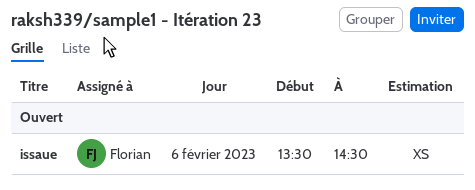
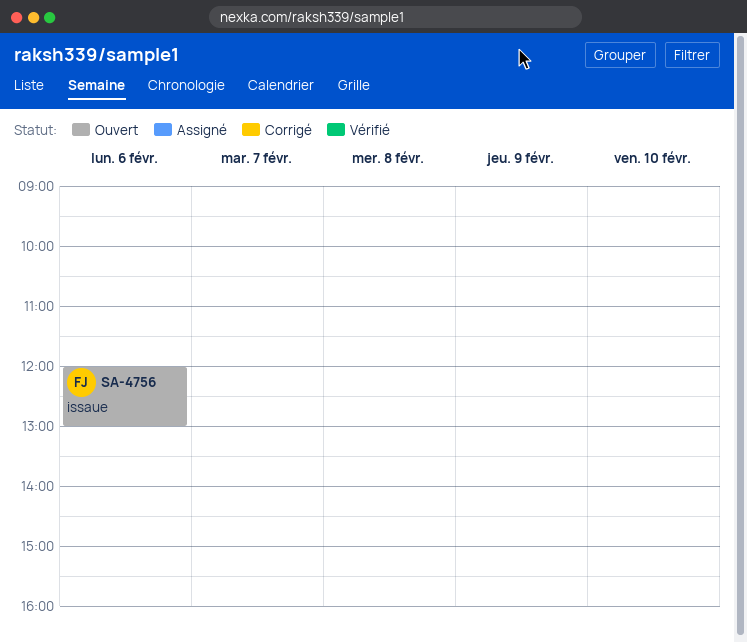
issaue, begins: 13:30 -> 12:00
issaue, ends: 14:30 -> 13:00

